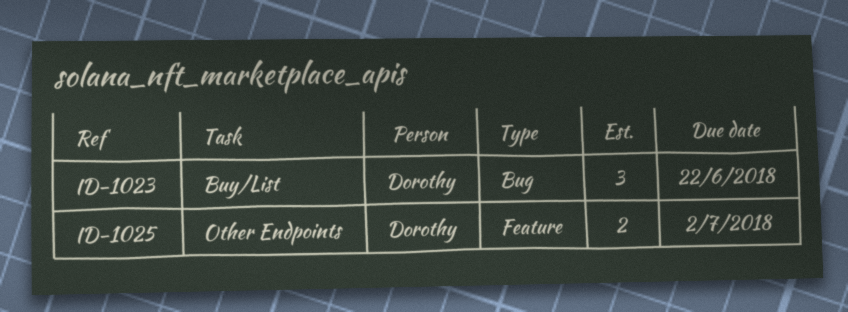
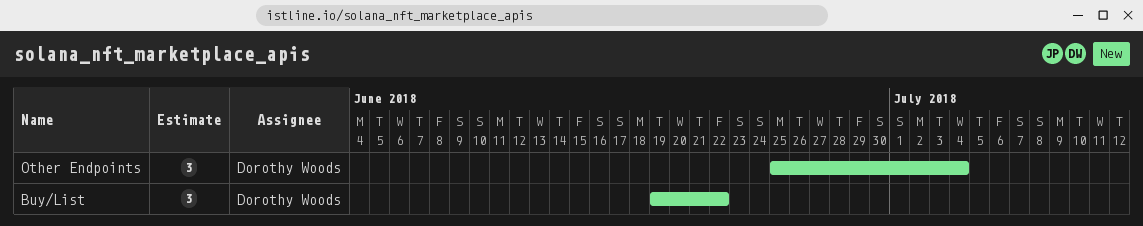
Other Endpoints, estimate: 2 -> 3
Other Endpoints, due: Jul 2 -> Jul 4

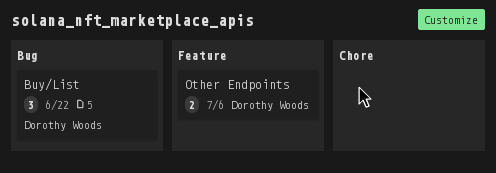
Other Endpoints, estimate: 3 -> 2
Other Endpoints, due: Jul 4 -> Jul 6

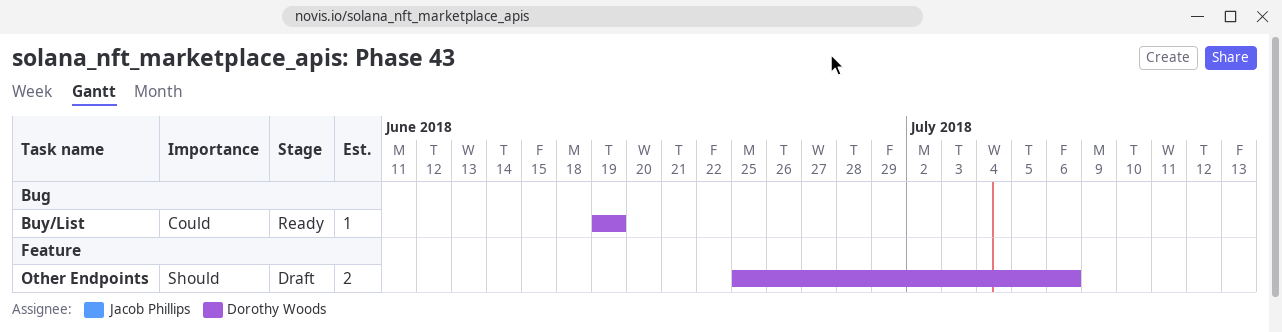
Buy/List, estimate: 3 -> 1
Buy/List, due: Jun 22 -> Jun 19

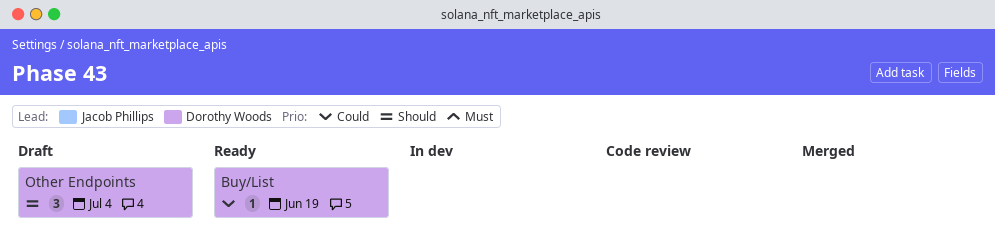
Other Endpoints, estimate: 2 -> 3
Other Endpoints, due: Jul 6 -> Jul 4

